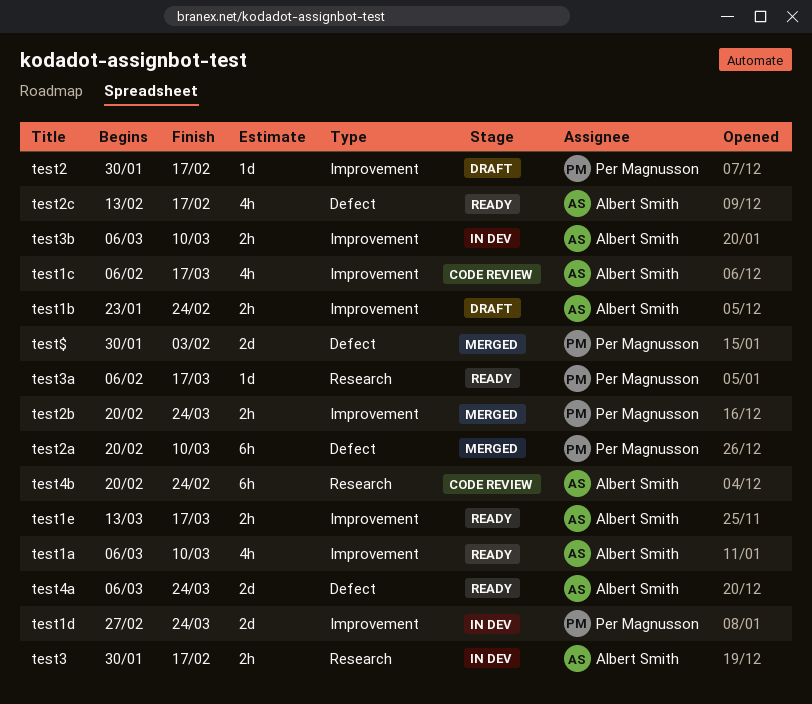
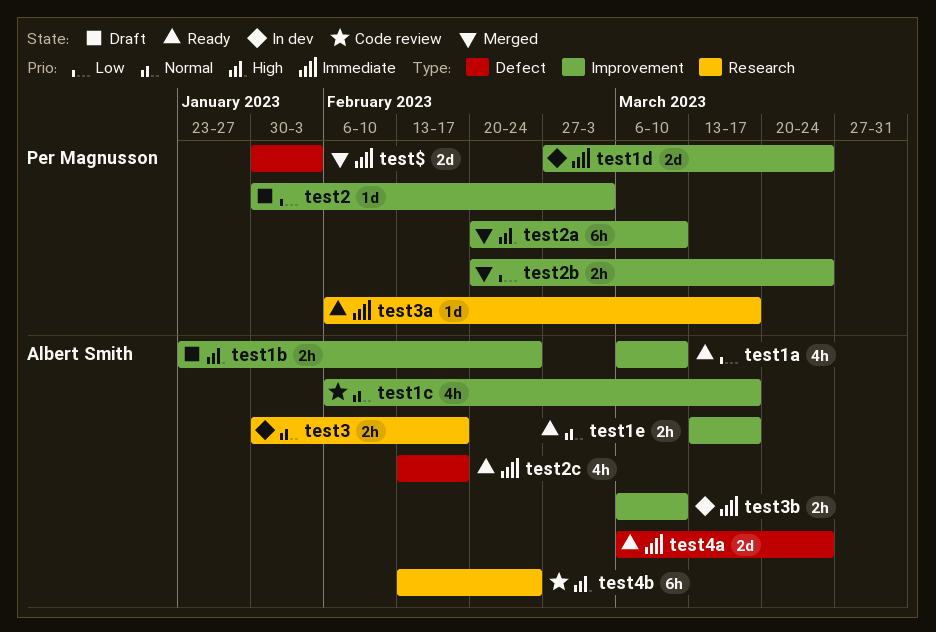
test2, due: Feb 17 -> Mar 3
test2a, label: Defect -> Improvement
test4b, start: Feb 20 -> Feb 13

